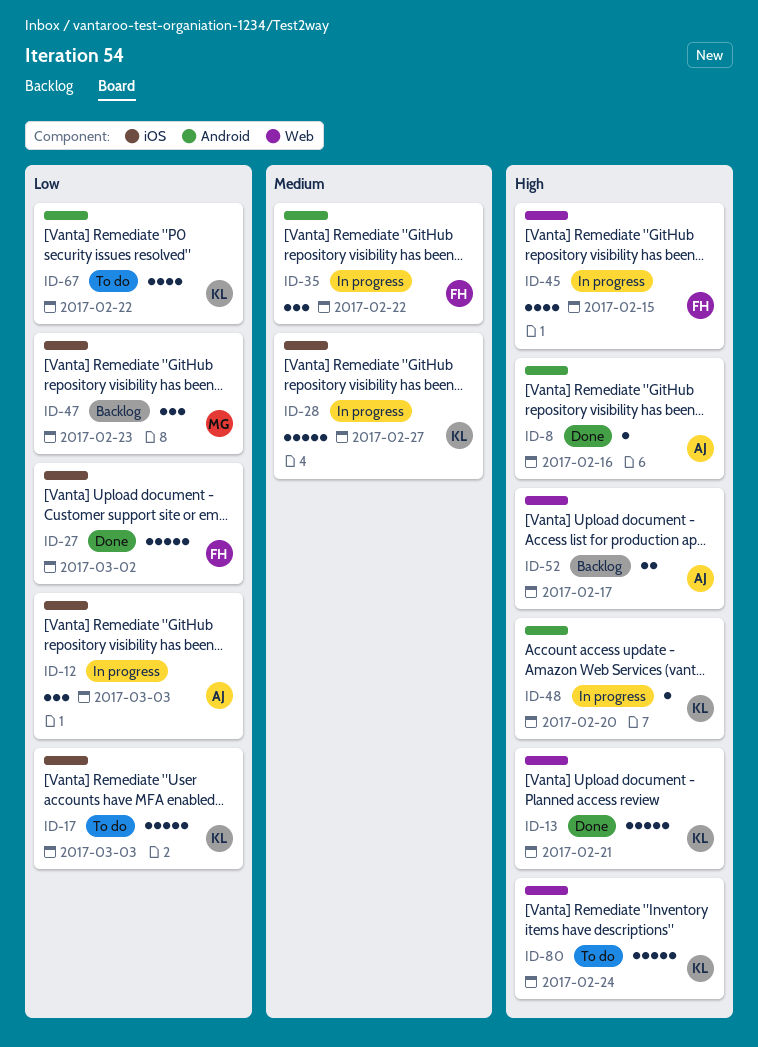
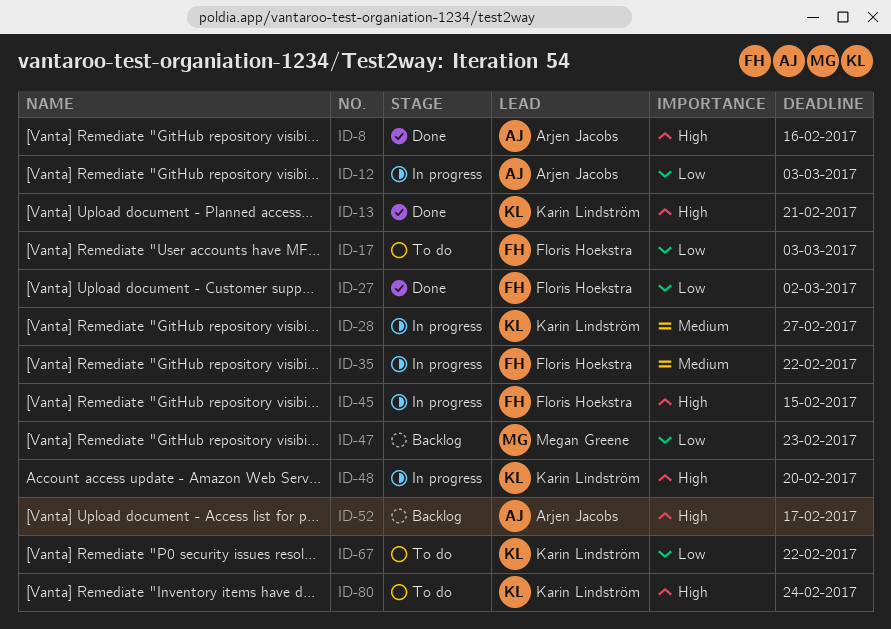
ID-17, owner: Karin Lindström -> Floris Hoekstra

